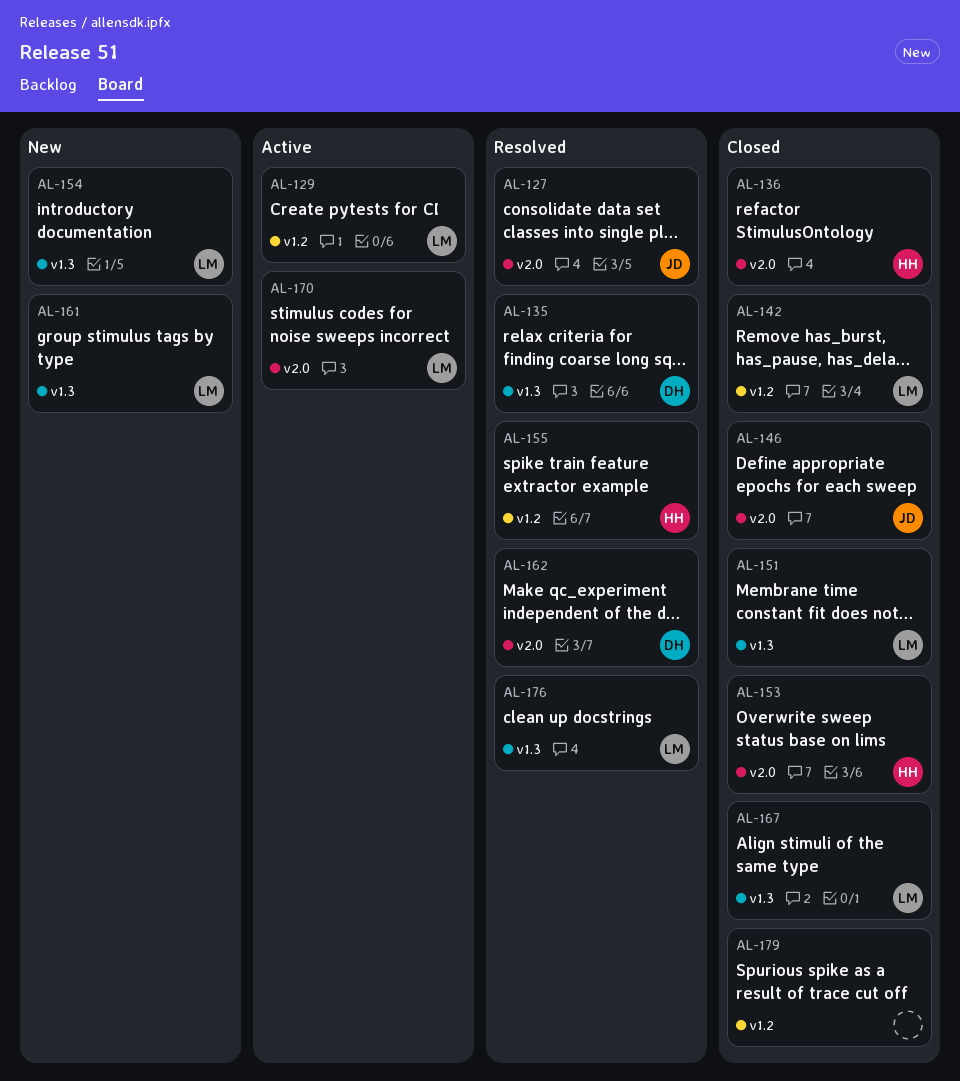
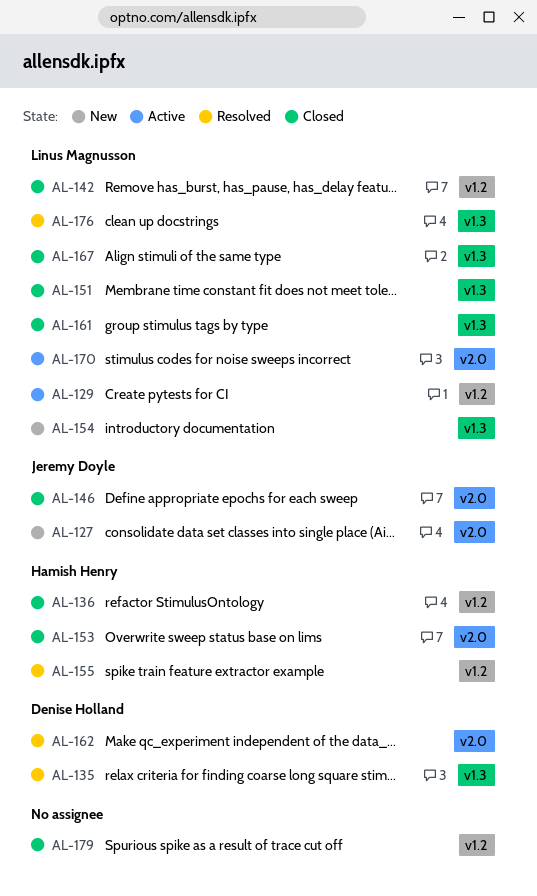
AL-127, status: Resolved -> New
AL-136, label: v2.0 -> v1.2
AL-161, status: New -> Closed

